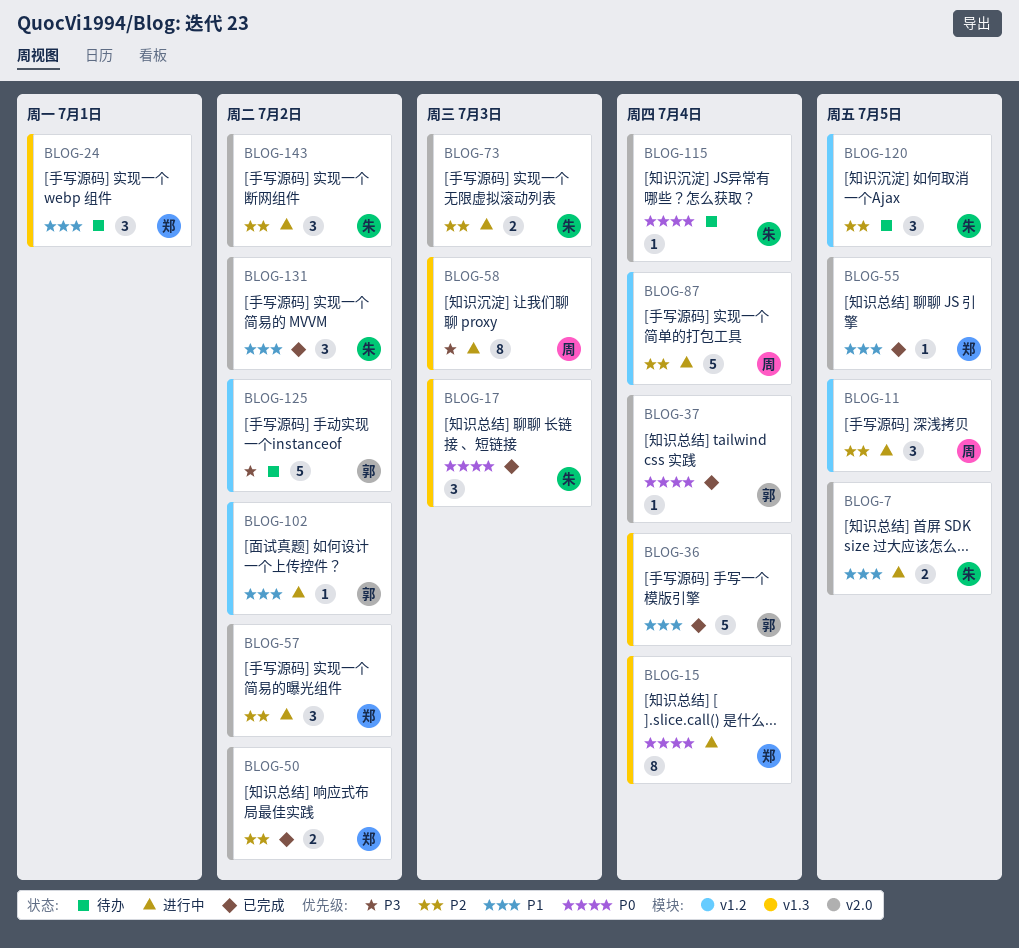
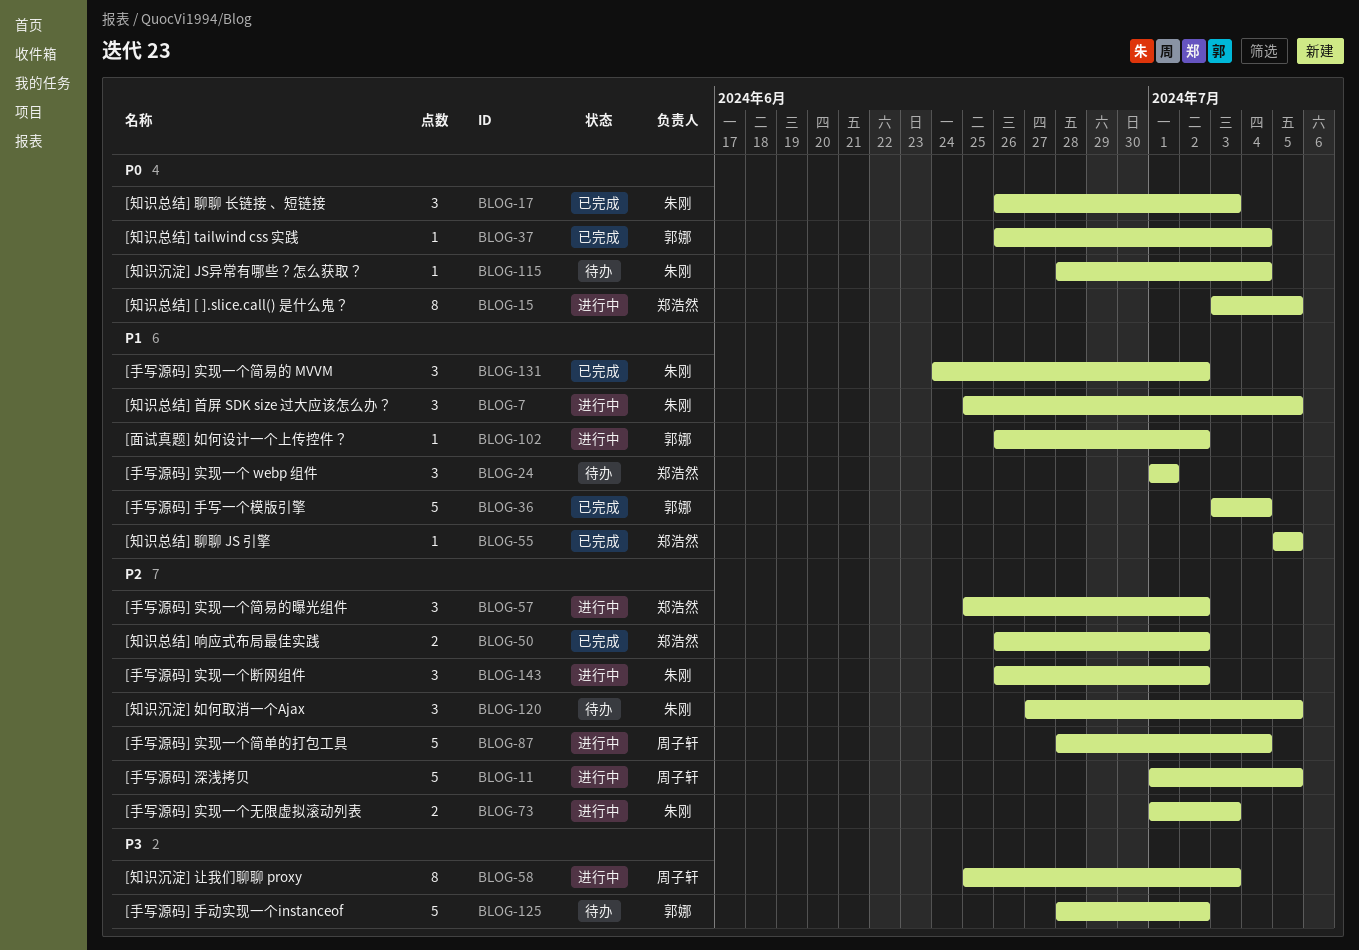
BLOG-7, estimate: 2 -> 3
BLOG-11, estimate: 3 -> 5
BLOG-15, due: Jul 4 -> Jul 5

